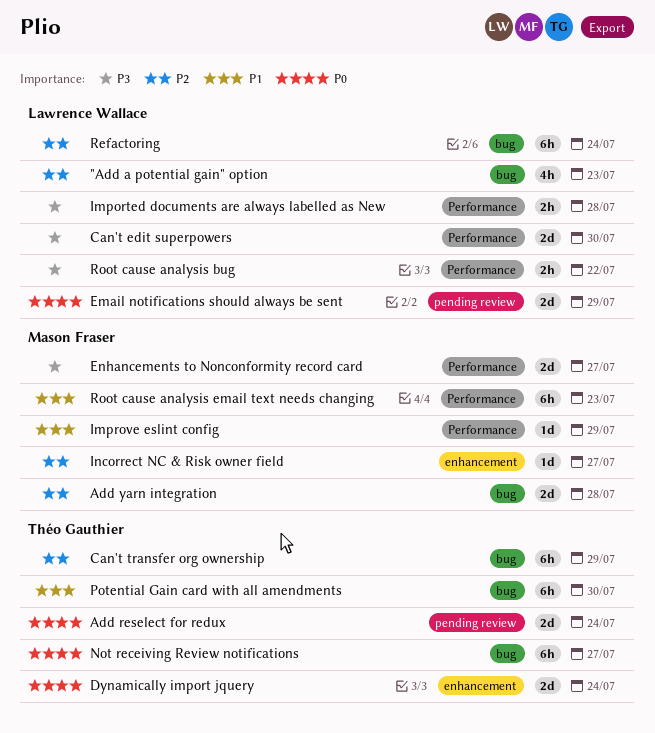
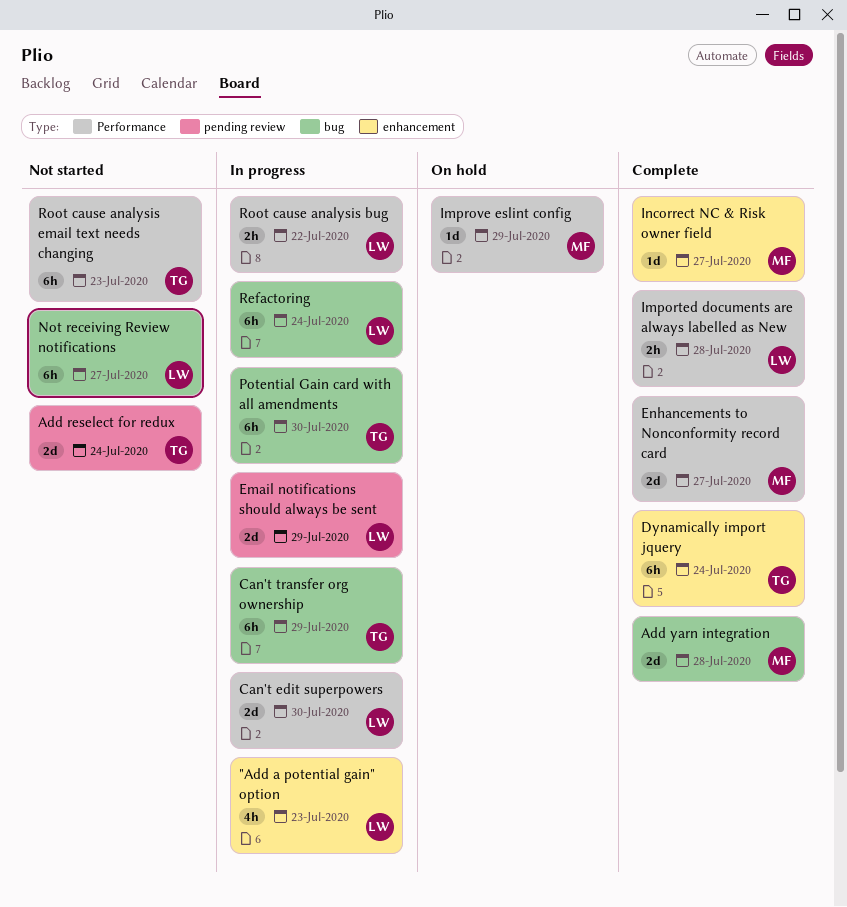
"Add a potential gain" option, label: bug -> enhancement
Dynamically import jquery, estimate: 2d -> 6h
Not receiving Review notifications, owner: Théo Gauthier -> Lawrence Wallace
Root cause analysis email text needs changing, owner: Mason Fraser -> Théo Gauthier

